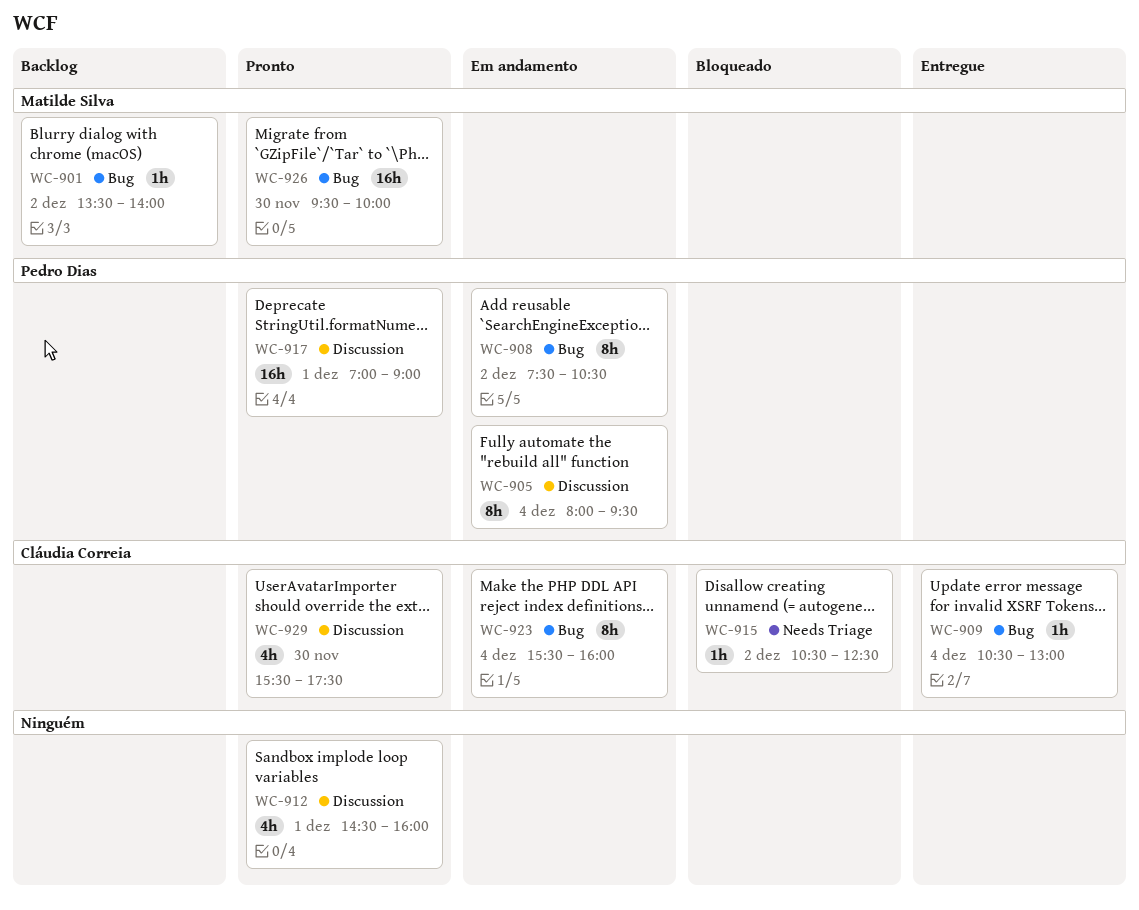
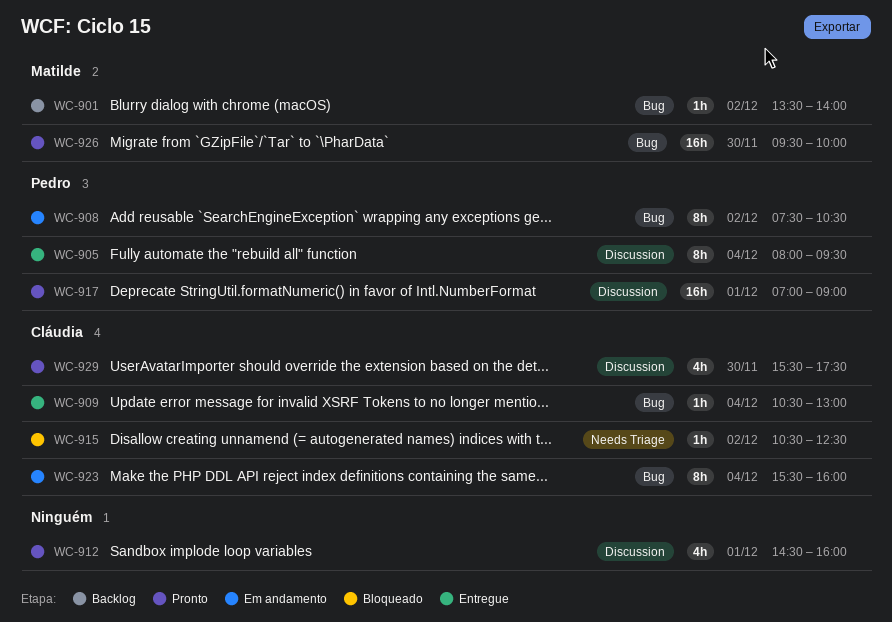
WC-905, status: Em andamento -> Entregue

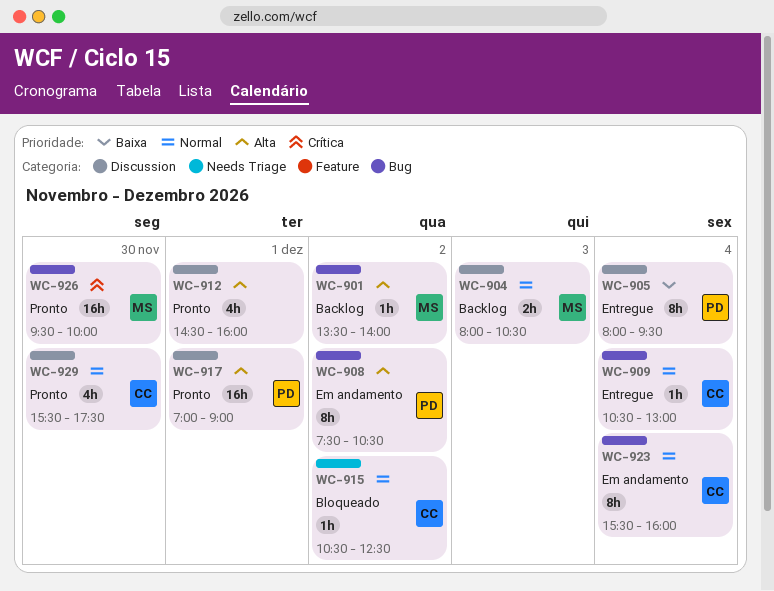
WC-904: none -> present

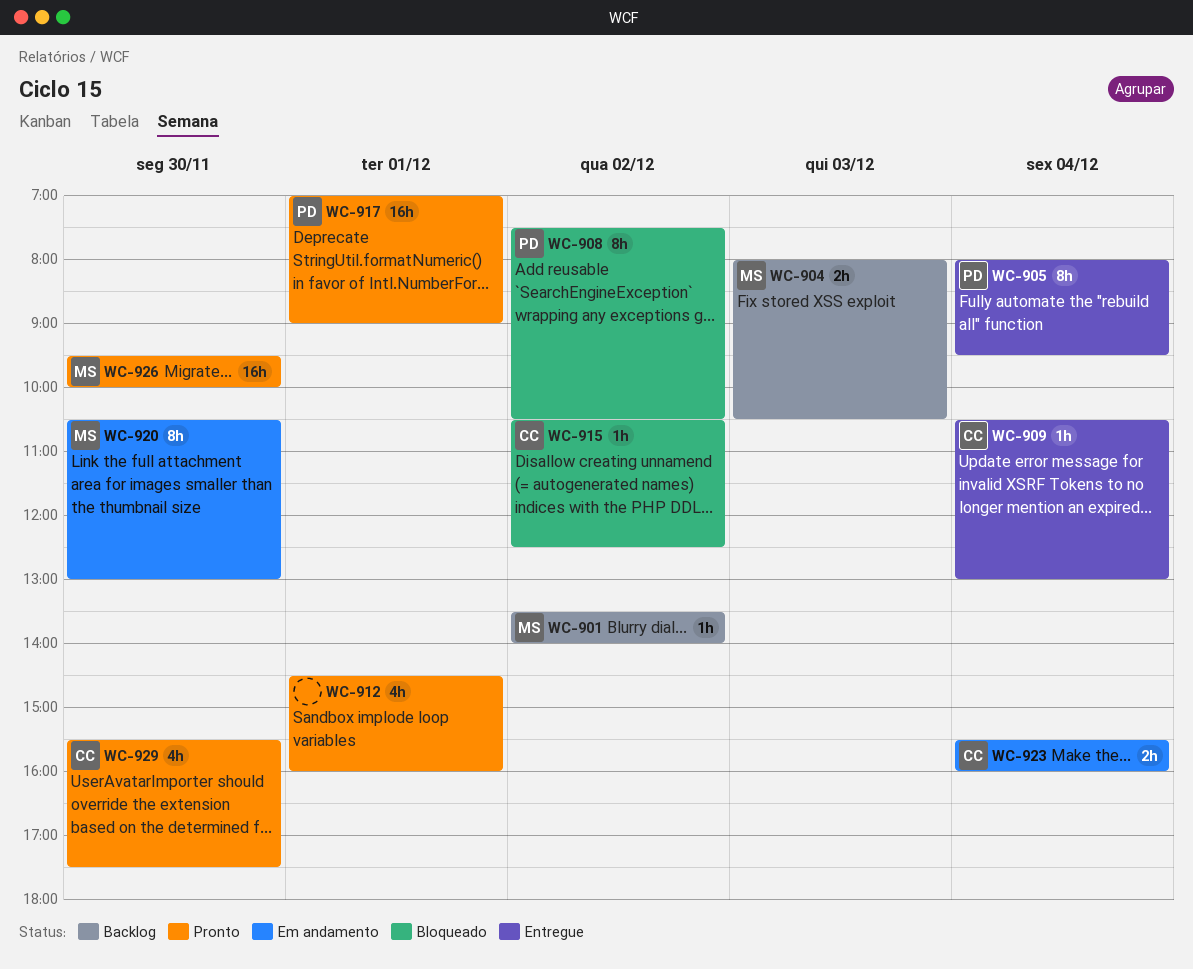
WC-908, status: Em andamento -> Bloqueado
WC-920: none -> present
WC-923, estimate: 8h -> 2h

